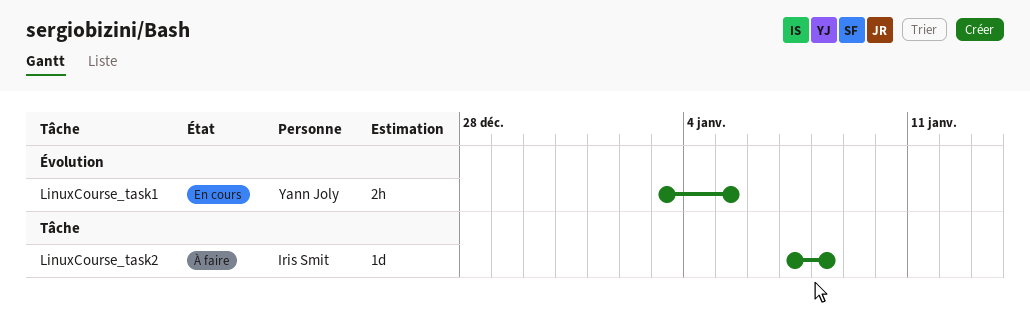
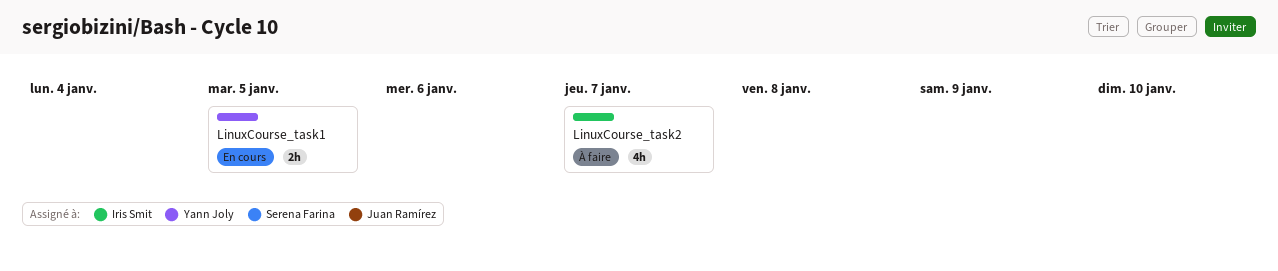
LinuxCourse_task2, estimate: 1d -> 4h
LinuxCourse_task2, due: Jan 8 -> Jan 7

